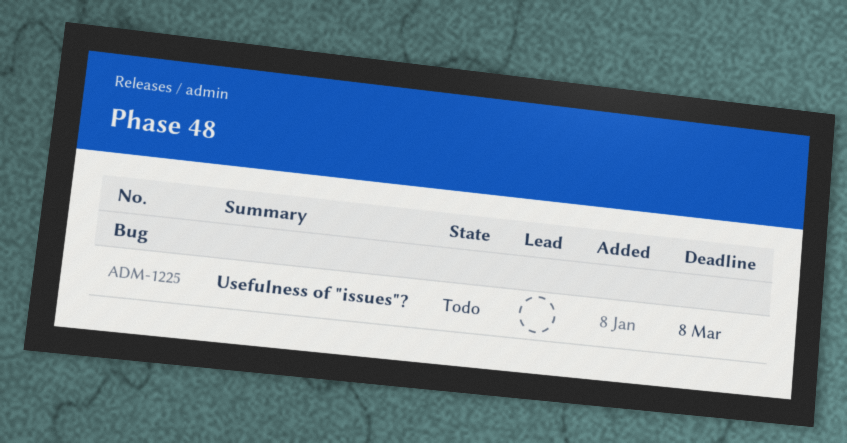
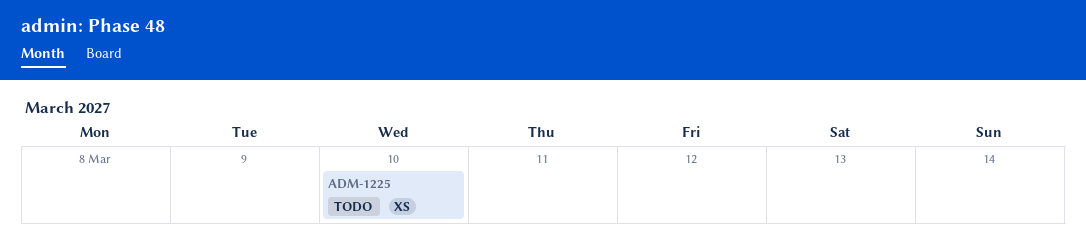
ADM-1225, due: Mar 8 -> Mar 10

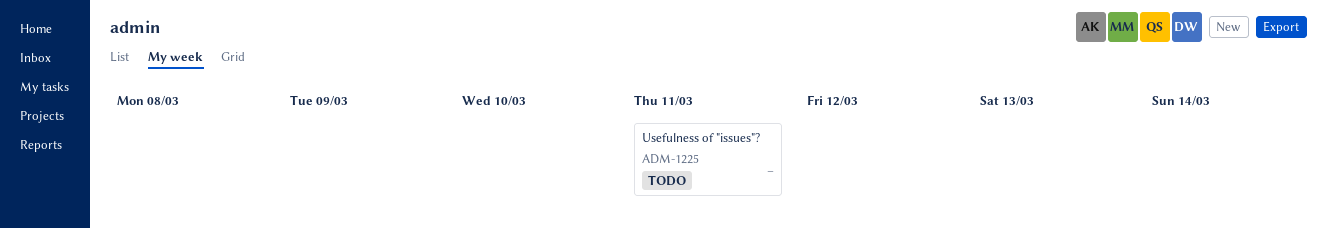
ADM-1225, due: Mar 10 -> Mar 11

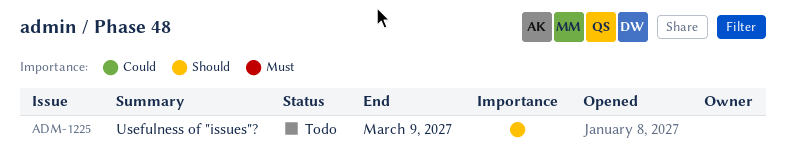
ADM-1225, due: Mar 11 -> Mar 9

